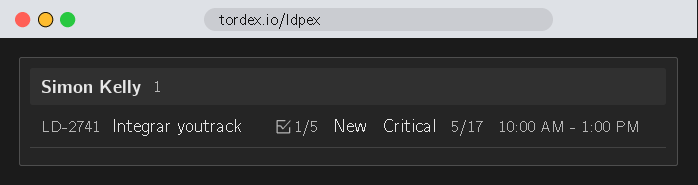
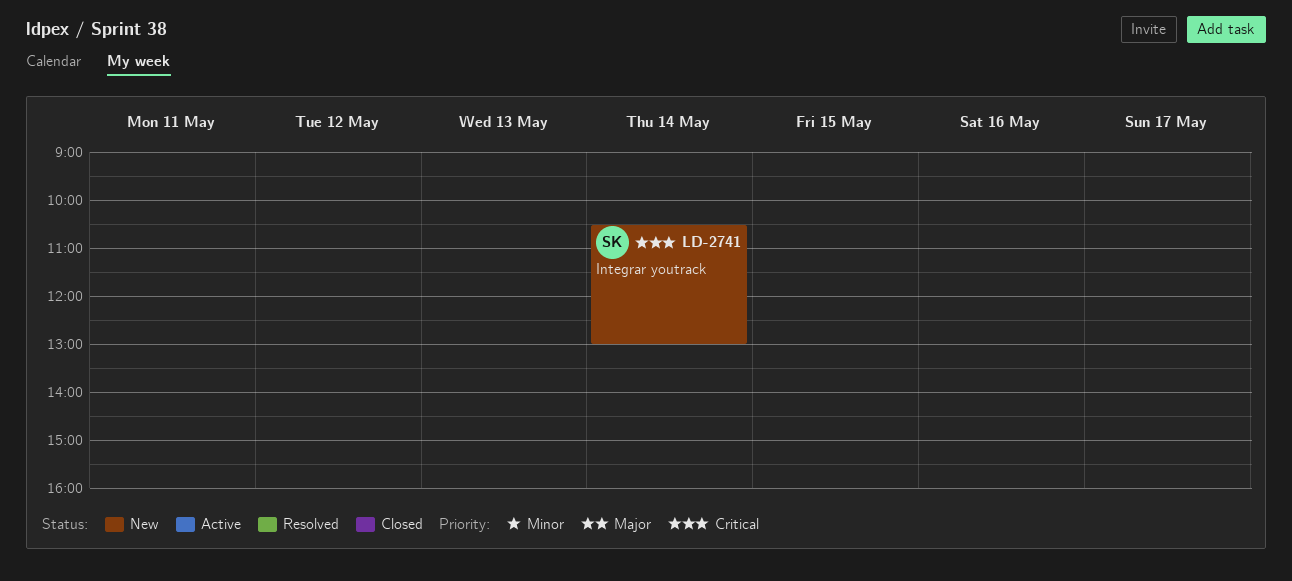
LD-2741, day: May 17 -> May 14
LD-2741, begins: 10:00 -> 10:30

